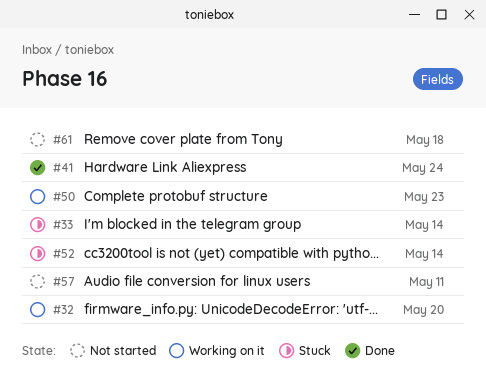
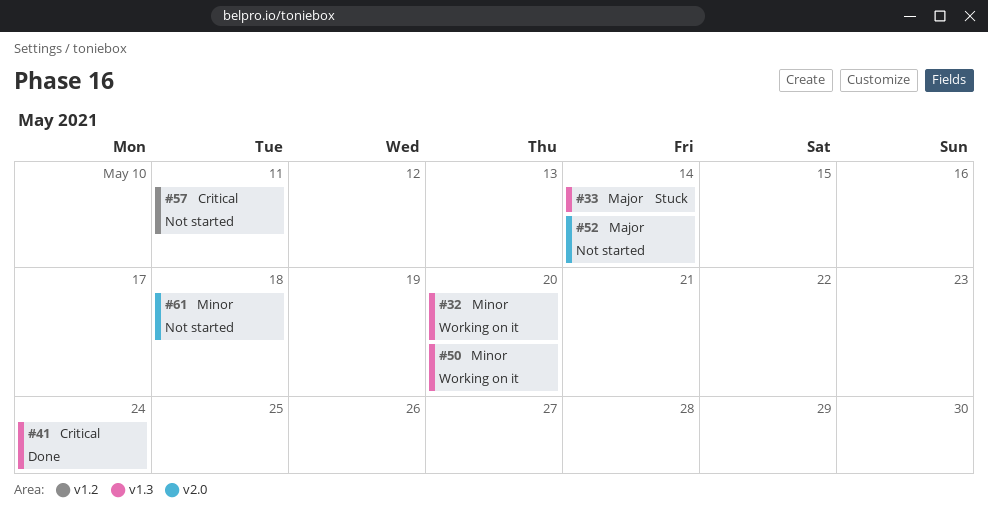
#50, due: May 23 -> May 20
#52, status: Stuck -> Not started

